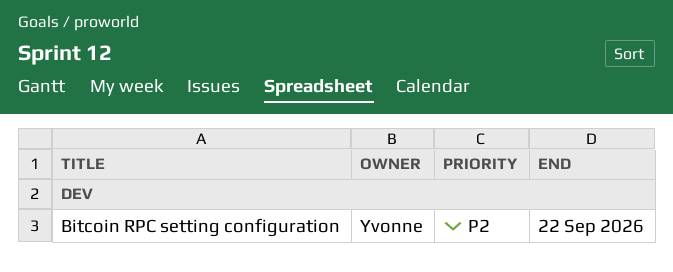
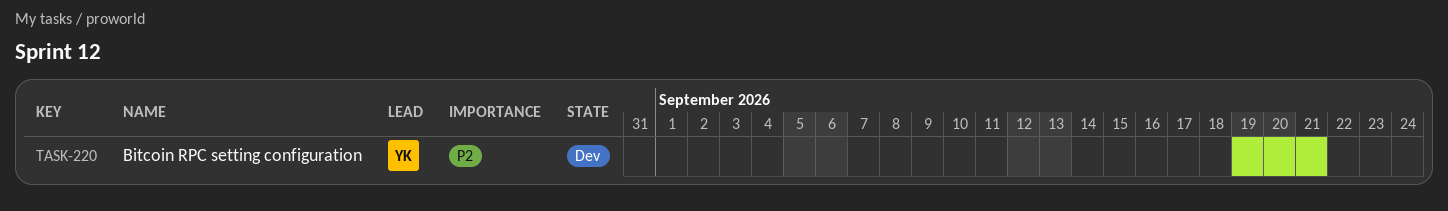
Bitcoin RPC setting configuration, due: Sep 22 -> Sep 21

